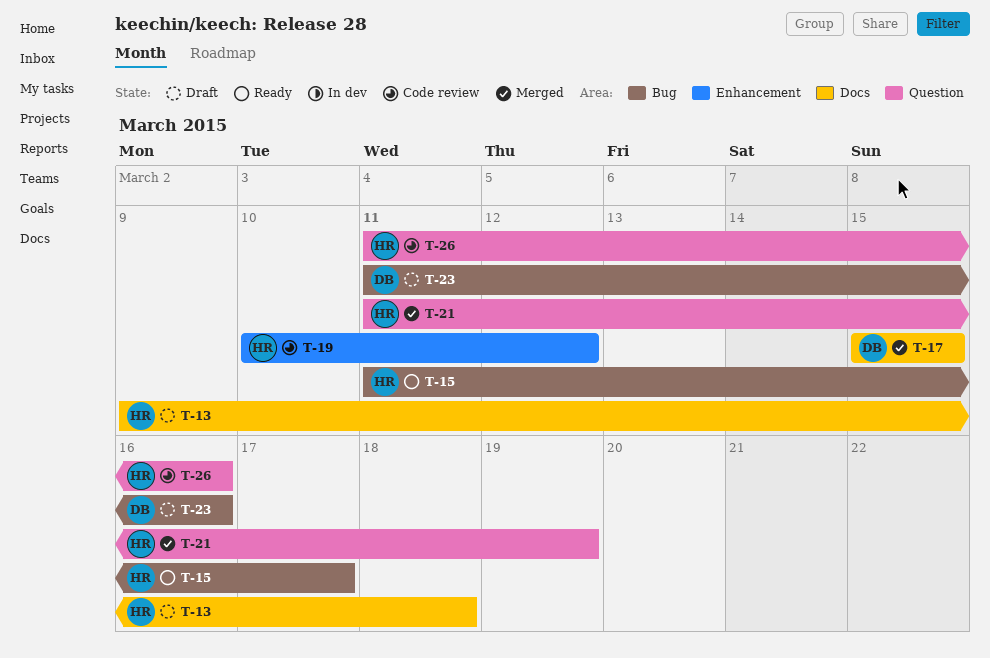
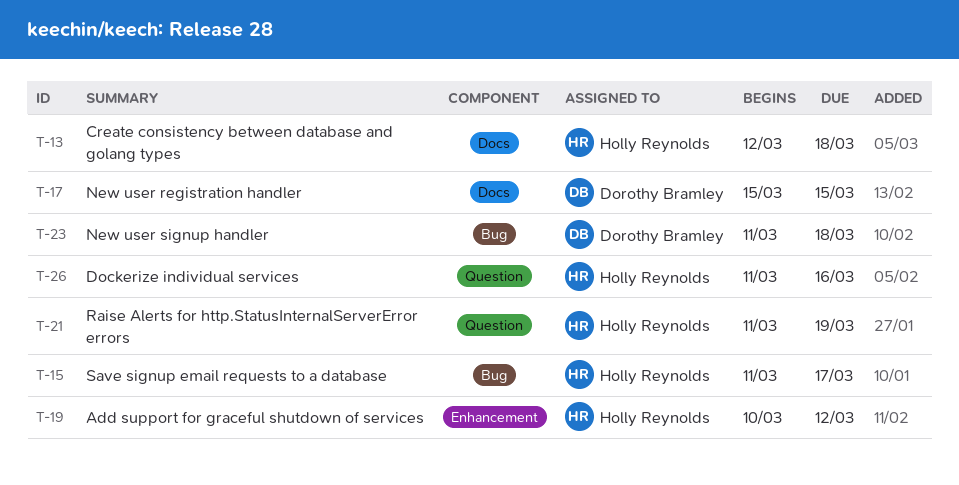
T-13, start: Mar 9 -> Mar 12
T-23, due: Mar 16 -> Mar 18

